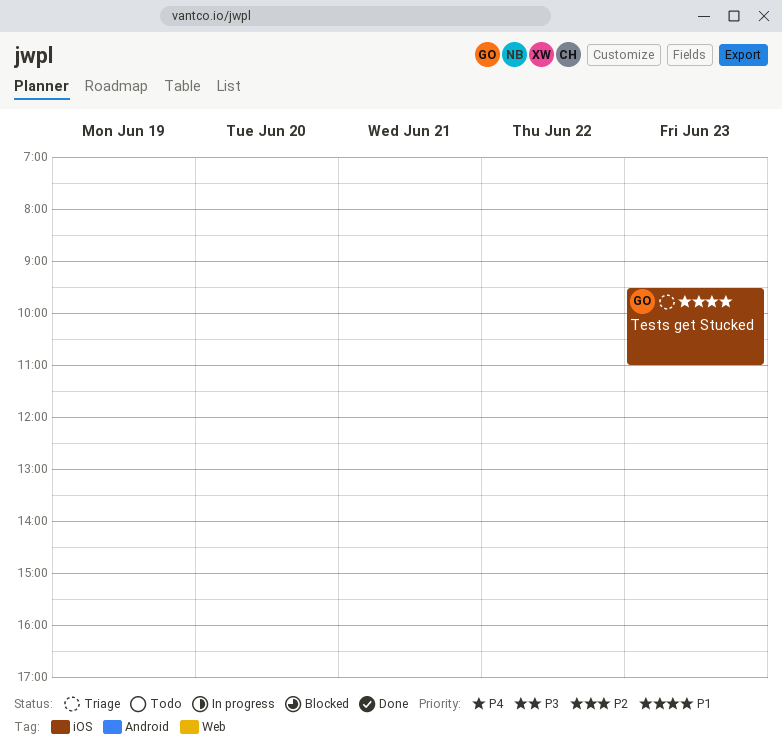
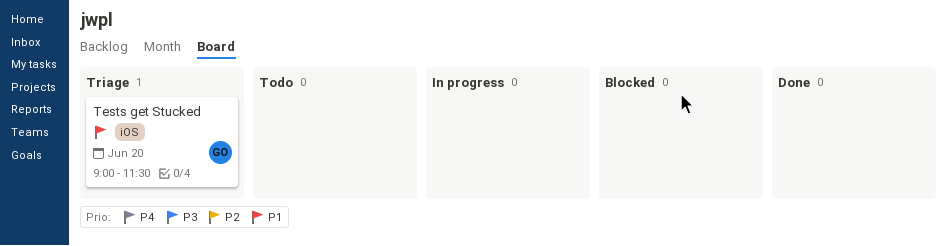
Tests get Stucked, day: Jun 23 -> Jun 20
Tests get Stucked, begins: 09:30 -> 09:00
Tests get Stucked, ends: 11:00 -> 11:30

